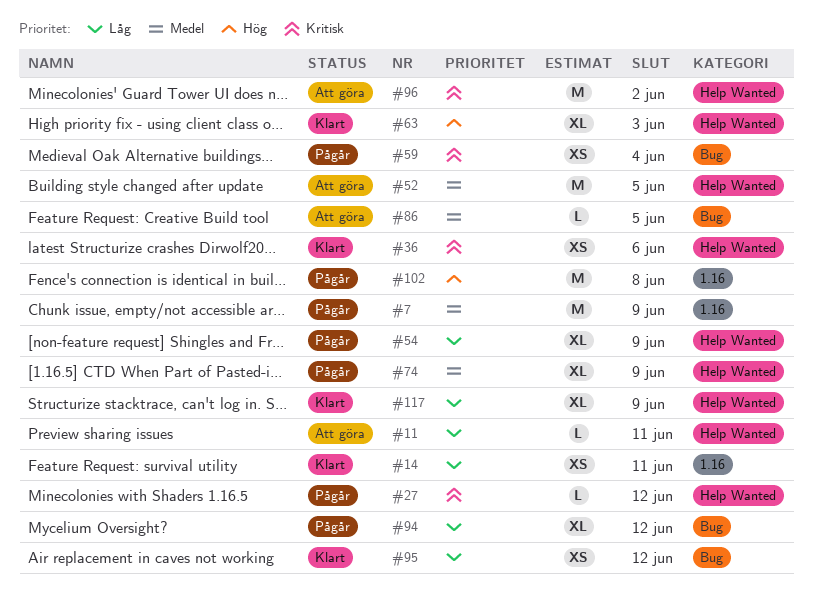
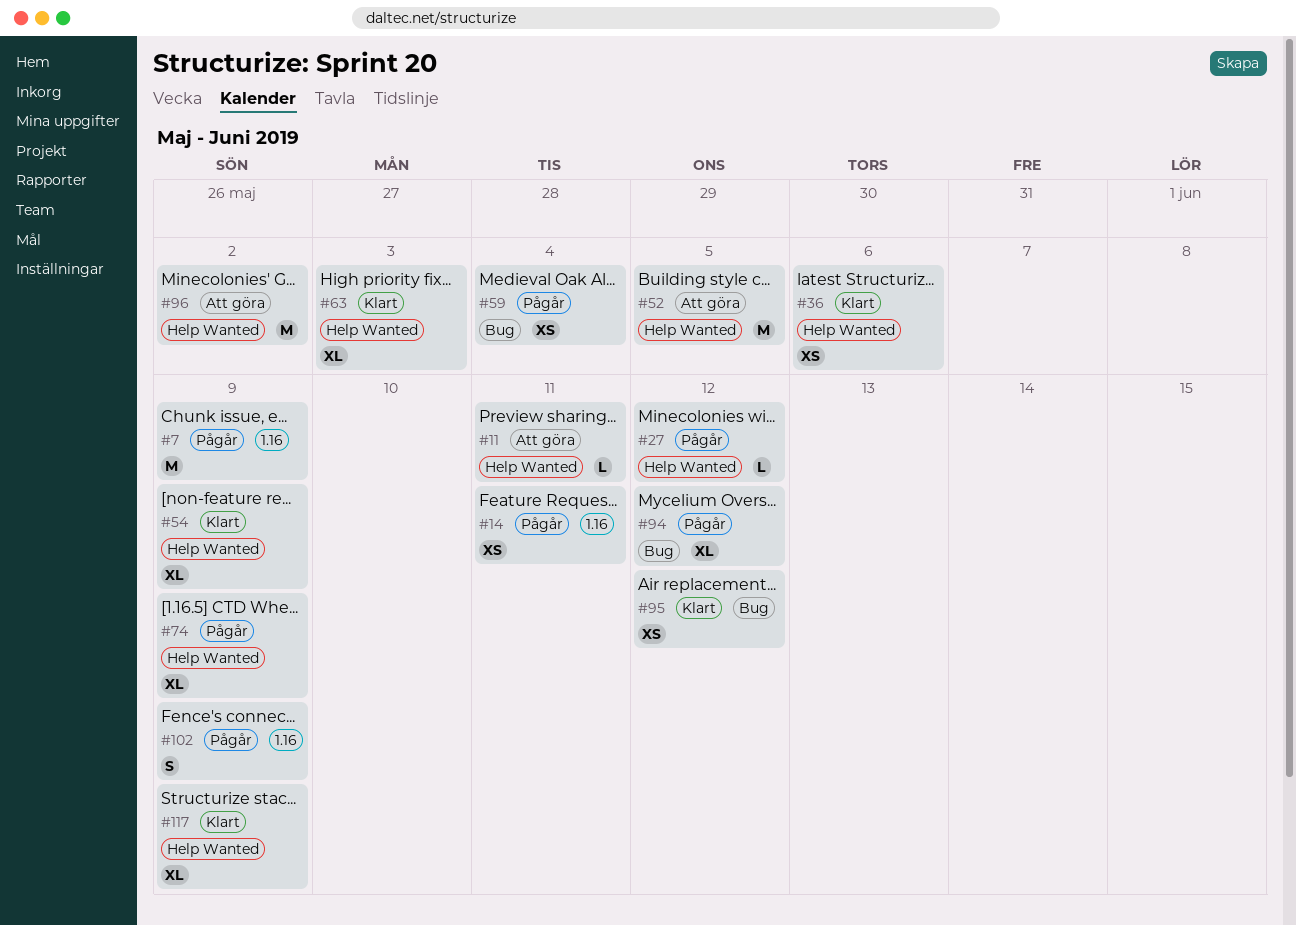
#14, status: Klart -> Pågår
#54, status: Pågår -> Klart
#86: present -> none
#102, estimate: M -> S
#102, due: Jun 8 -> Jun 9

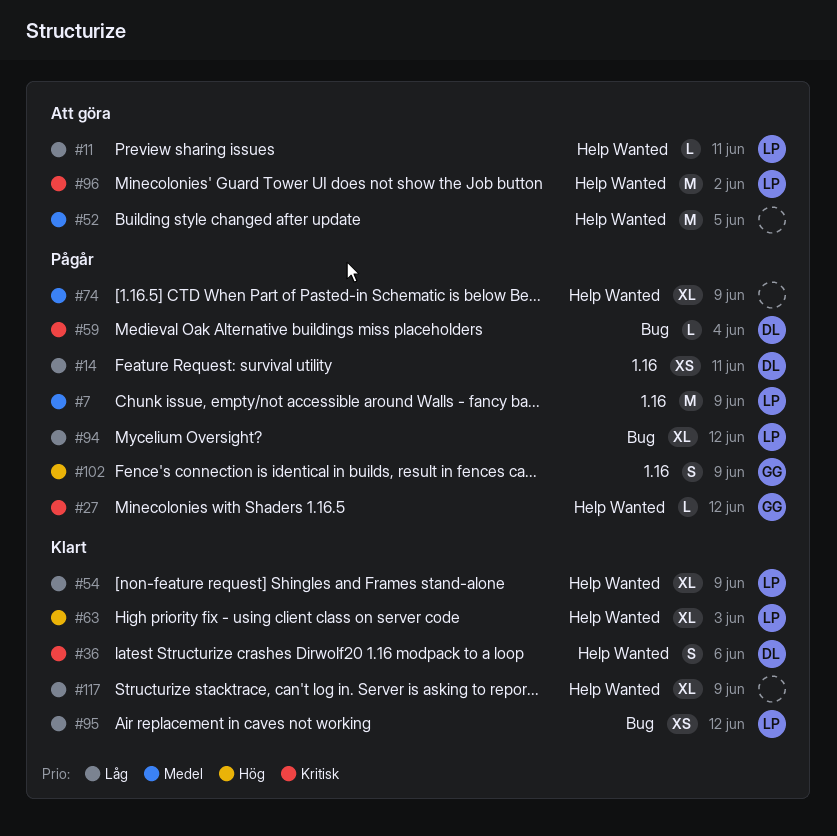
#36, estimate: XS -> S
#59, estimate: XS -> L

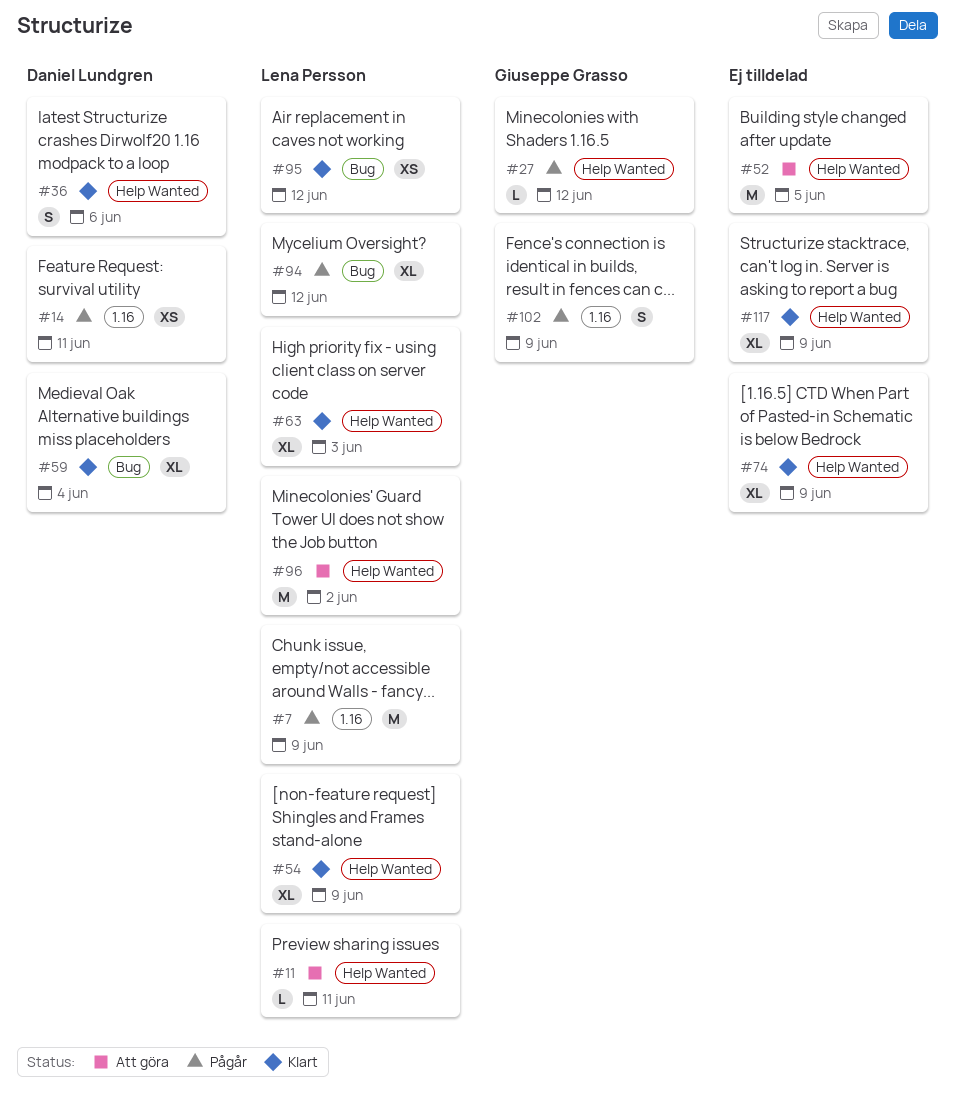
#59, status: Pågår -> Klart
#59, estimate: L -> XL
#74, status: Pågår -> Klart

